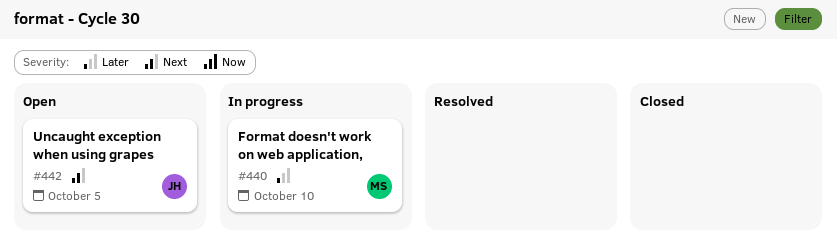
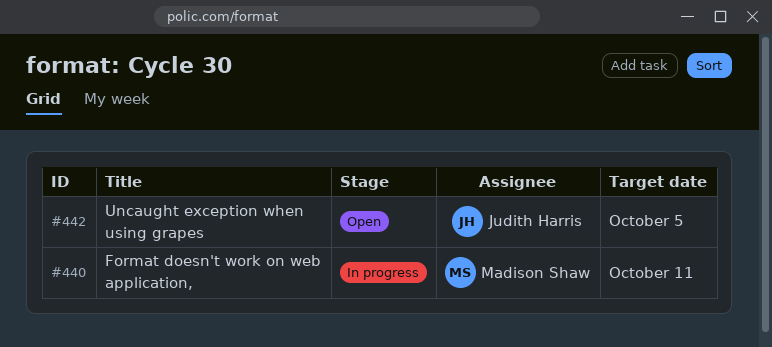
#440, due: Oct 10 -> Oct 11

